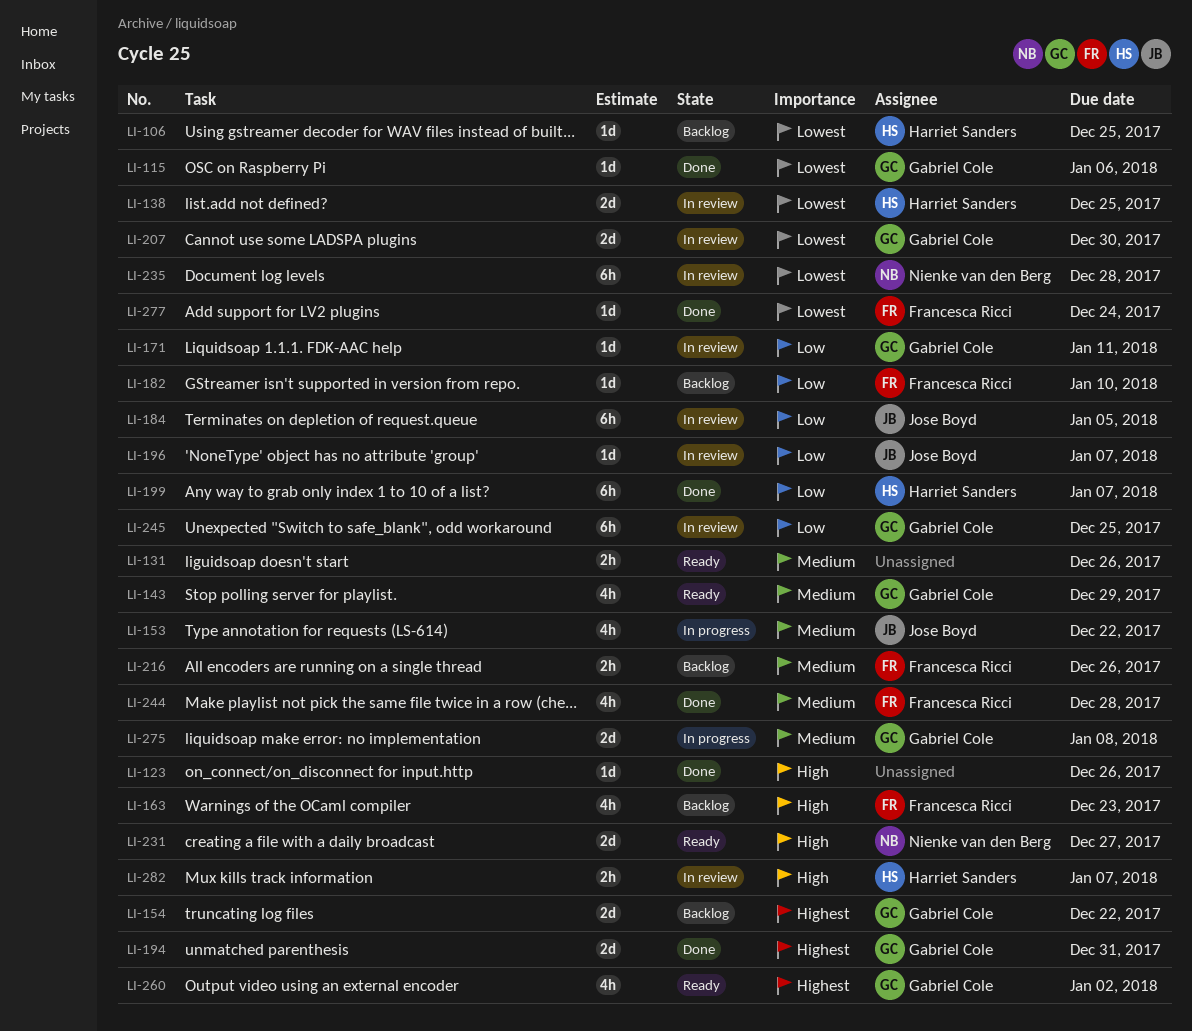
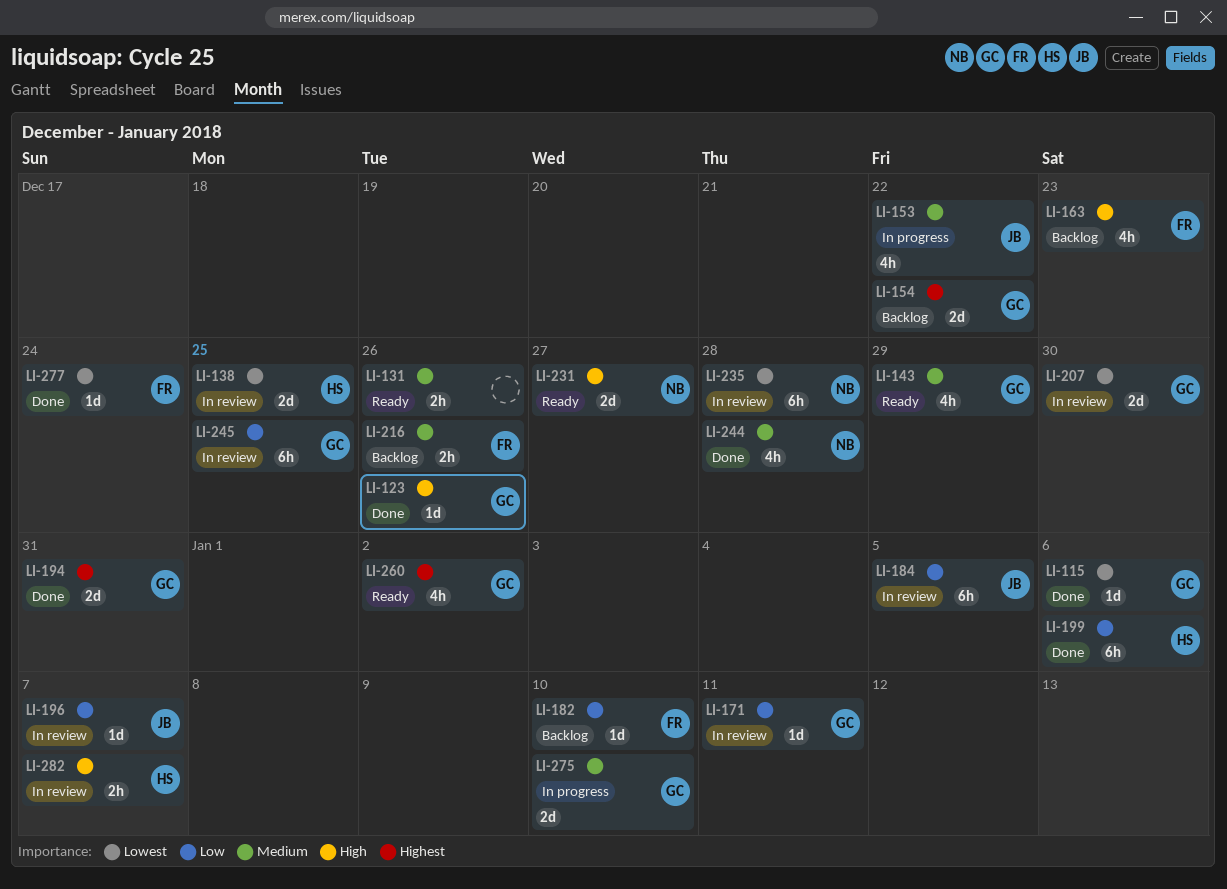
LI-106: present -> none
LI-123, owner: none -> Gabriel Cole
LI-199, due: Jan 7 -> Jan 6
LI-244, owner: Francesca Ricci -> Nienke van den Berg
LI-275, due: Jan 8 -> Jan 10

